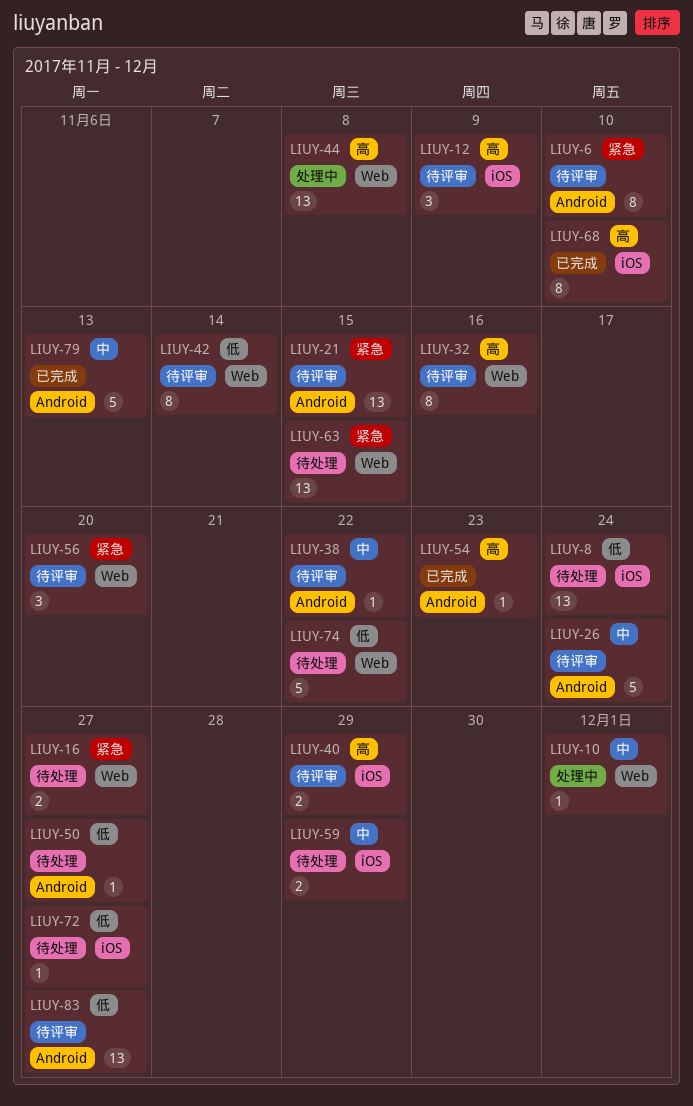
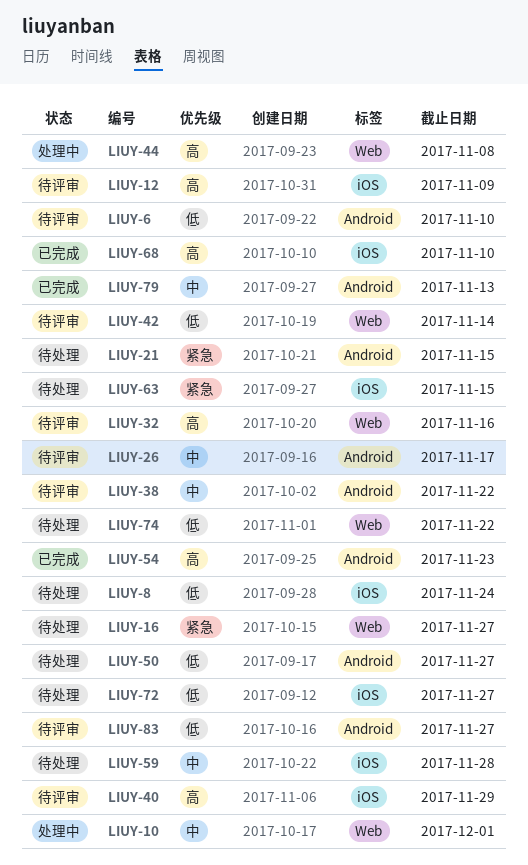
LIUY-6, priority: 紧急 -> 低
LIUY-21, status: 待评审 -> 待处理
LIUY-26, due: Nov 24 -> Nov 17
LIUY-56: present -> none
LIUY-59, due: Nov 29 -> Nov 28
LIUY-63, label: Web -> iOS

